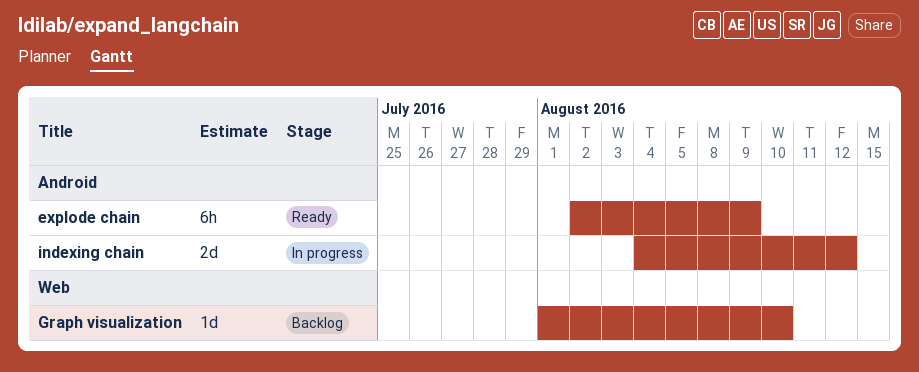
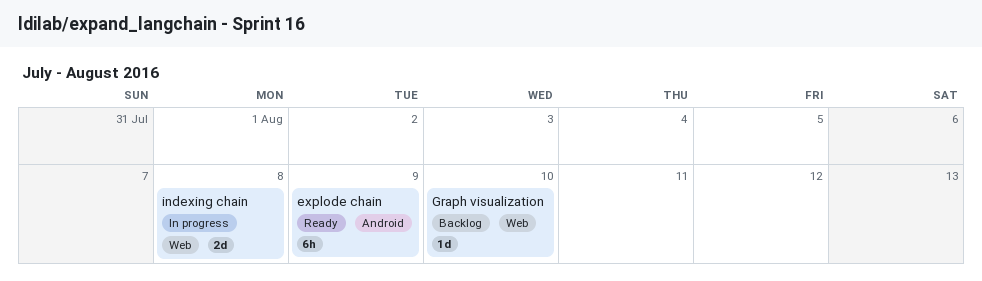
indexing chain, label: Android -> Web
indexing chain, due: Aug 12 -> Aug 8

